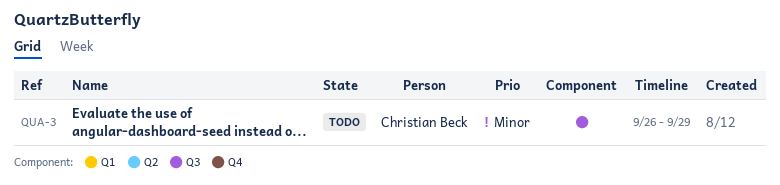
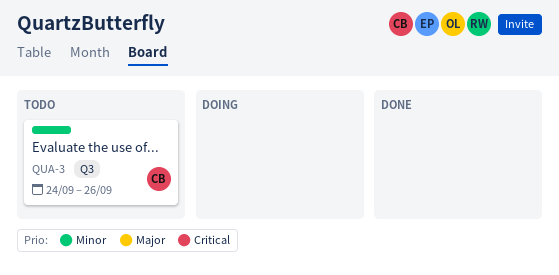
QUA-3, start: Sep 26 -> Sep 24
QUA-3, due: Sep 29 -> Sep 26

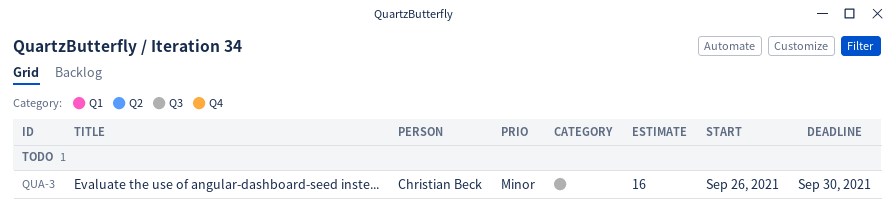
QUA-3, start: Sep 24 -> Sep 26
QUA-3, due: Sep 26 -> Sep 30

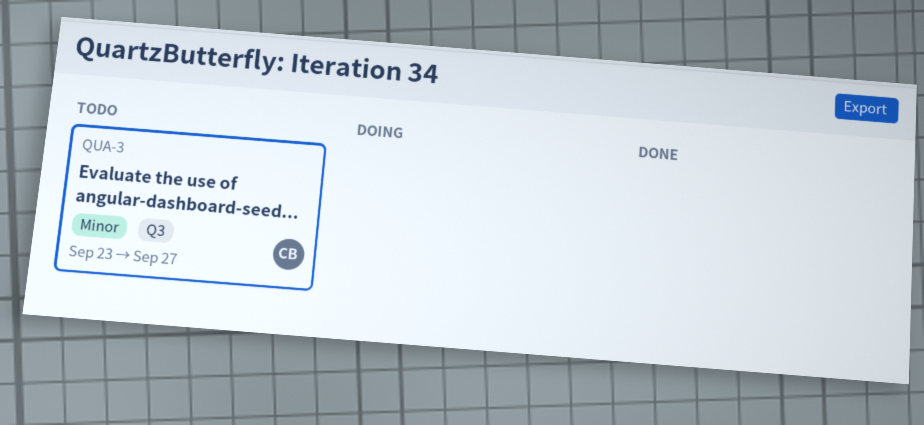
QUA-3, start: Sep 26 -> Sep 23
QUA-3, due: Sep 30 -> Sep 27

